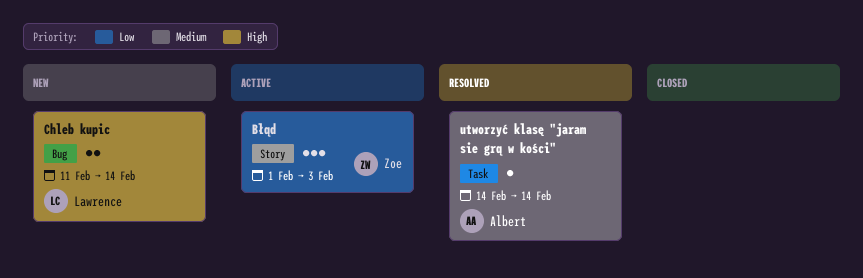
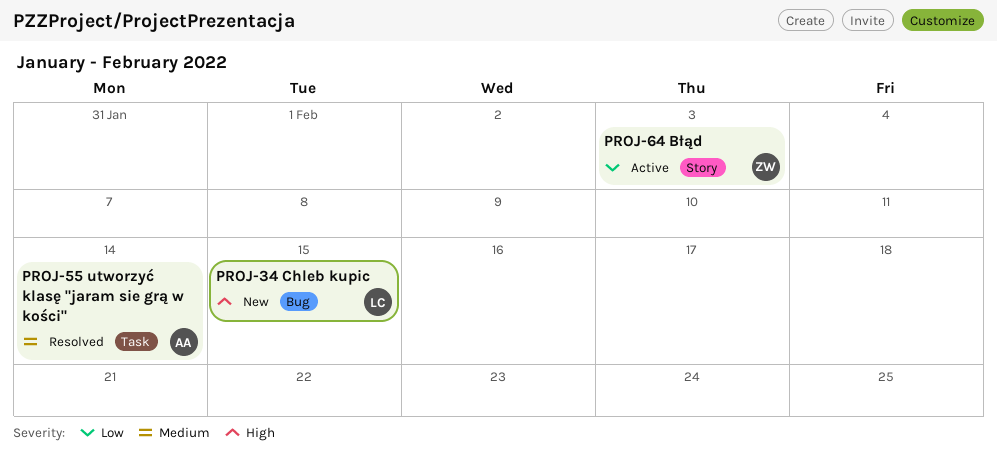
Chleb kupic, due: Feb 14 -> Feb 15

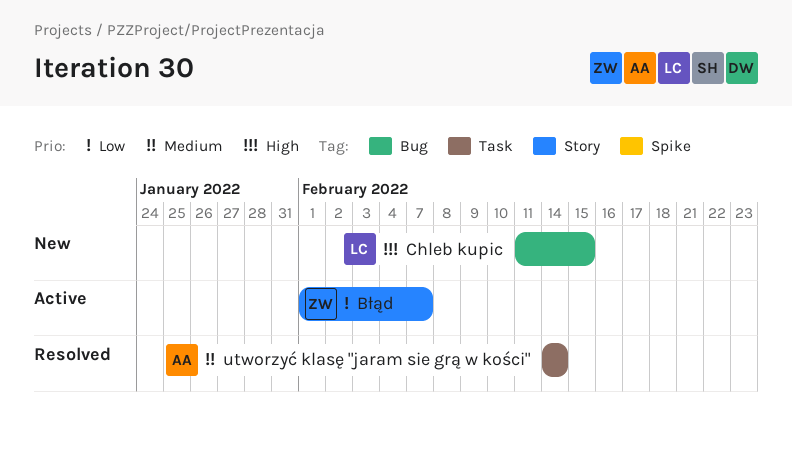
Błąd, due: Feb 3 -> Feb 7

